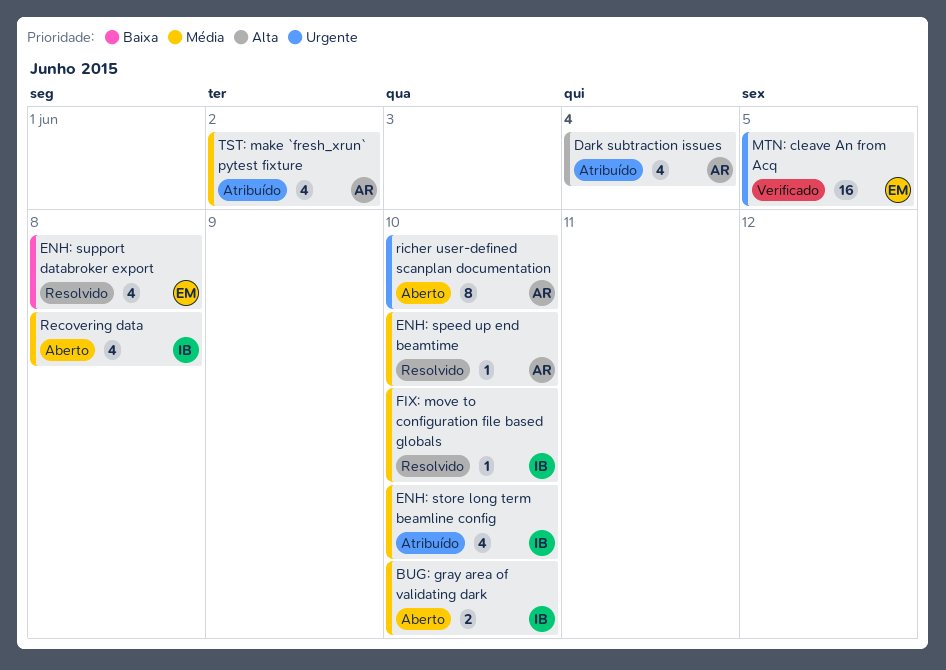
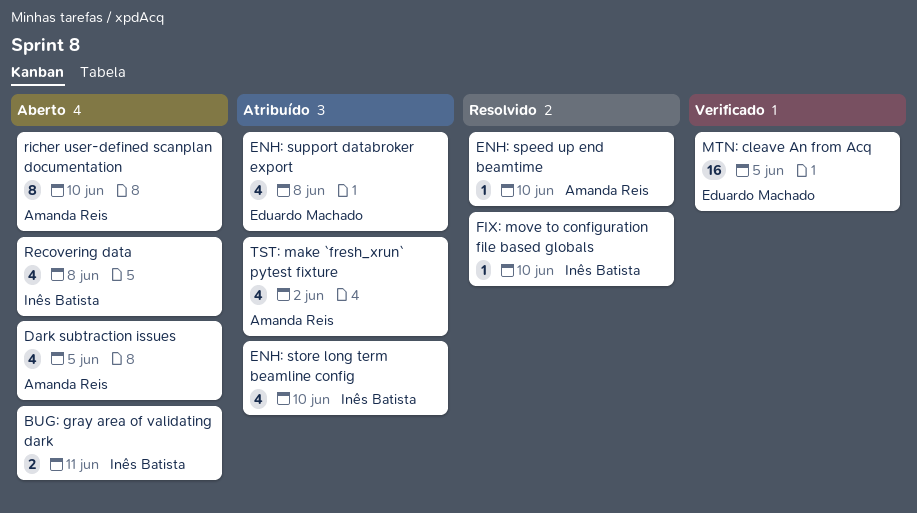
BUG: gray area of validating dark, due: Jun 10 -> Jun 11
Dark subtraction issues, status: Atribuído -> Aberto
Dark subtraction issues, due: Jun 4 -> Jun 5
ENH: support databroker export, status: Resolvido -> Atribuído

